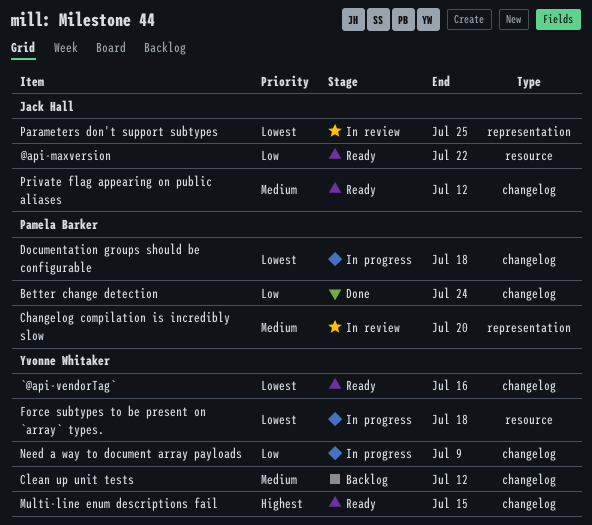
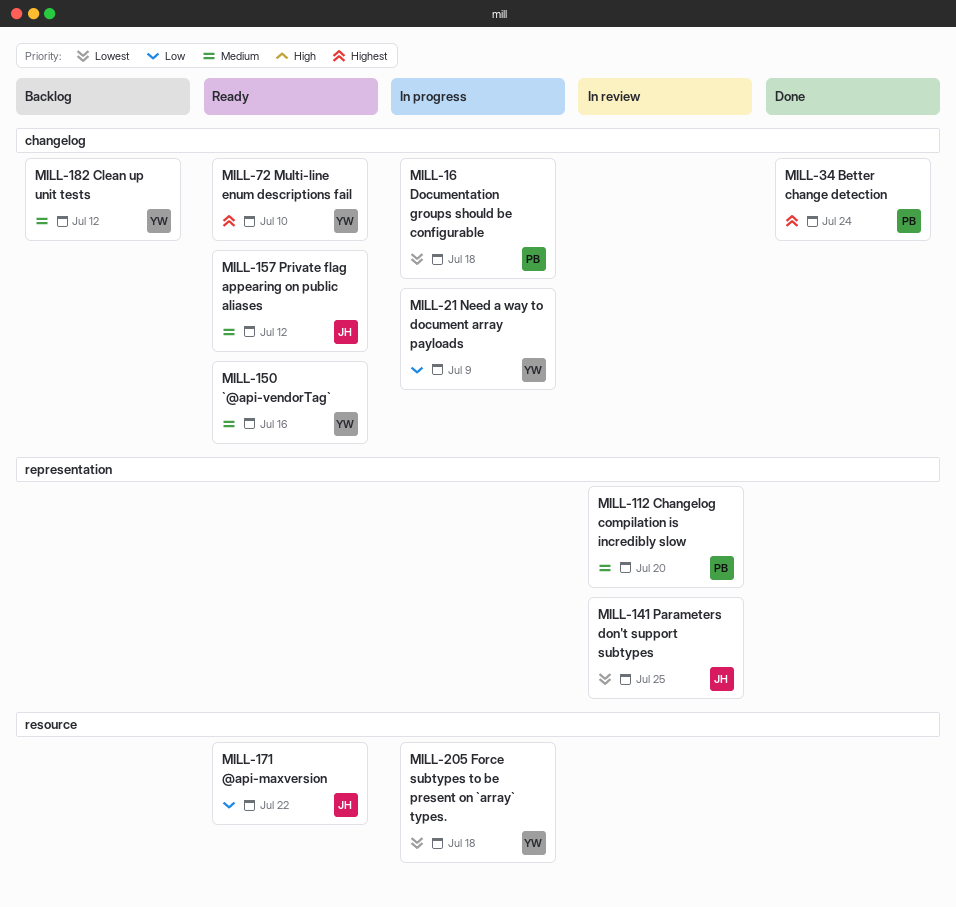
`@api-vendorTag`, priority: Lowest -> Medium
Better change detection, priority: Low -> Highest
Multi-line enum descriptions fail, due: Jul 15 -> Jul 10

